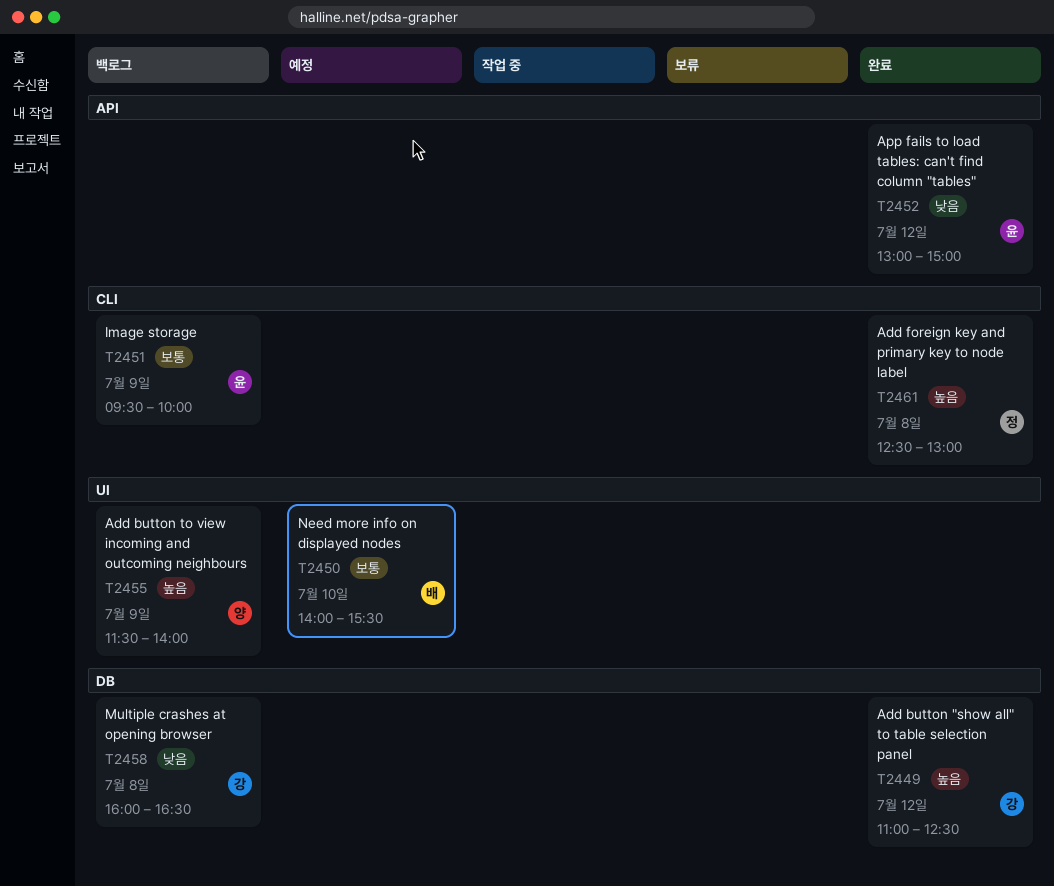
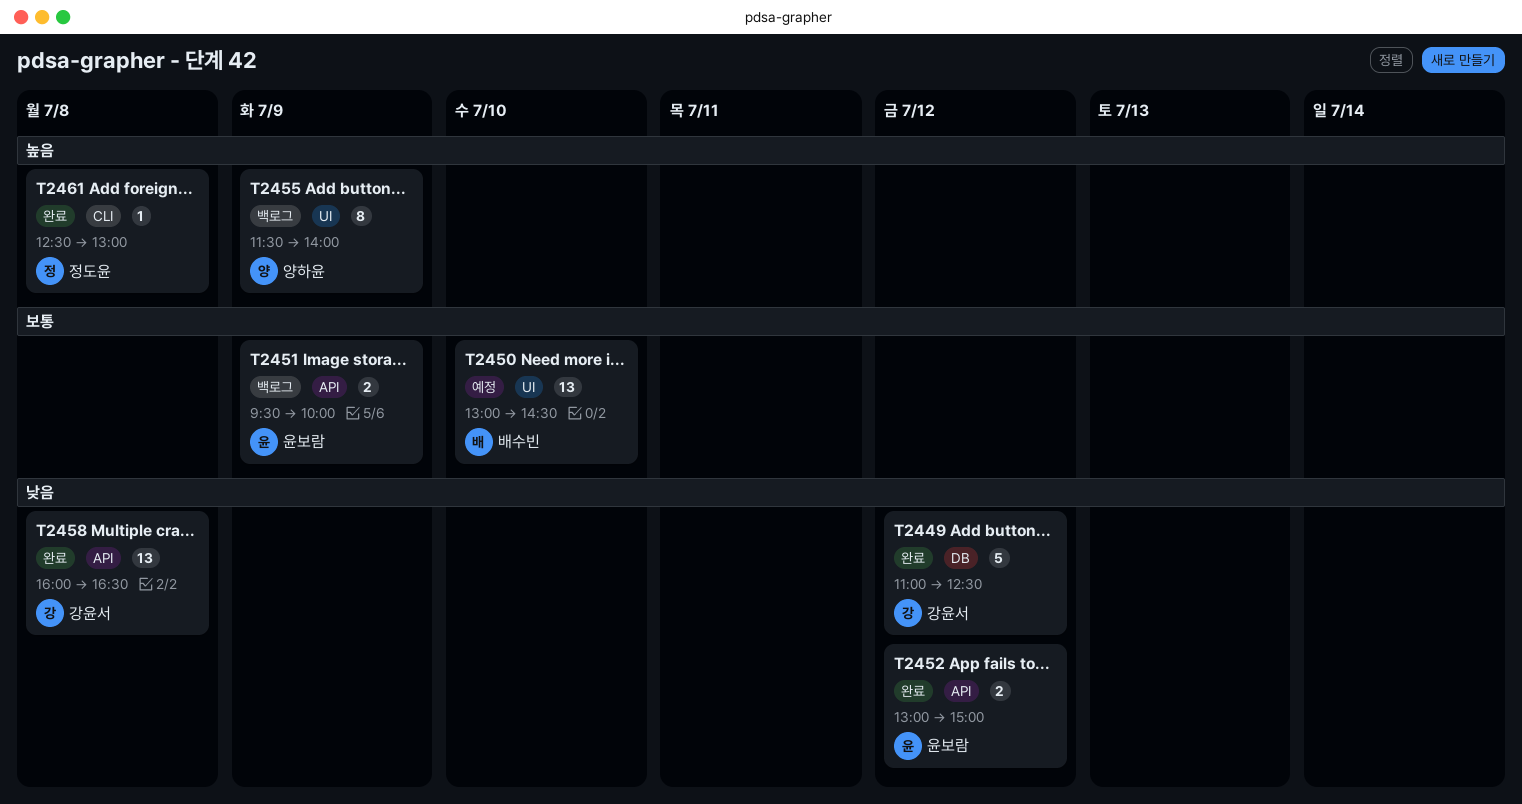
T2449, priority: 높음 -> 낮음
T2450, begins: 14:00 -> 13:00
T2450, ends: 15:30 -> 14:30
T2451, label: CLI -> API
T2458, status: 백로그 -> 완료
T2458, label: DB -> API

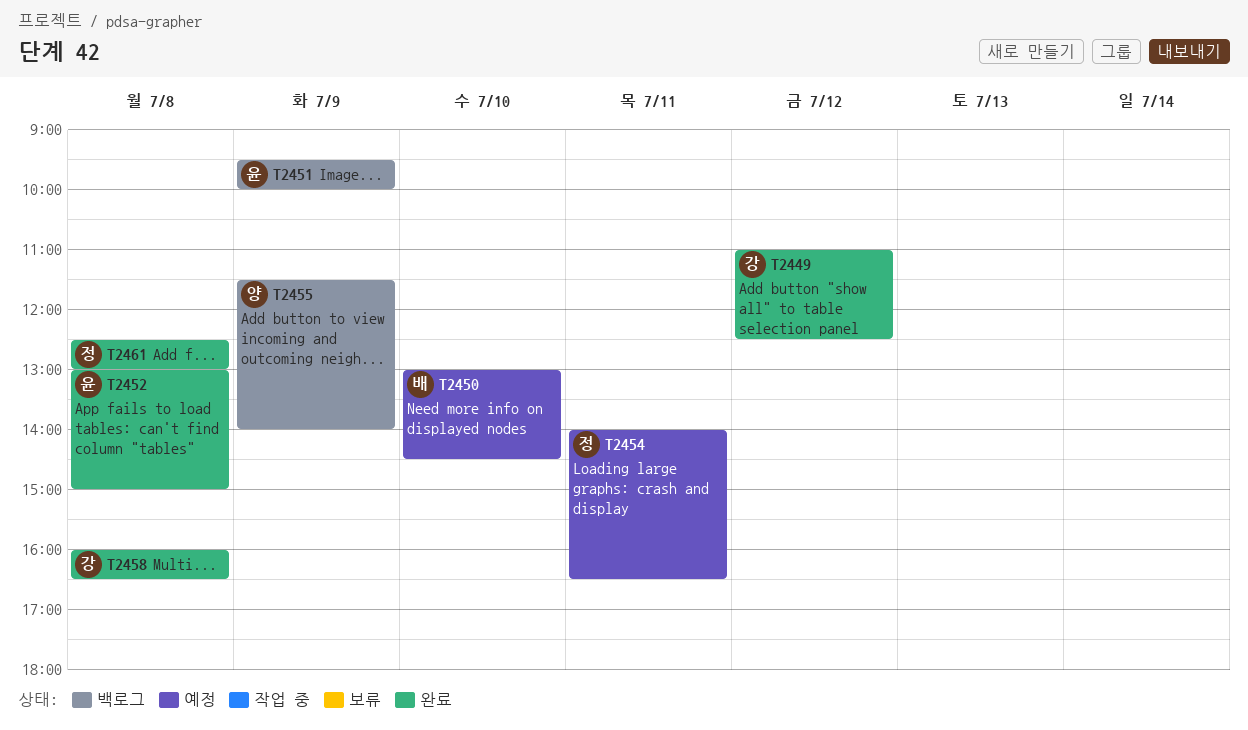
T2452, day: Jul 12 -> Jul 8
T2454: none -> present

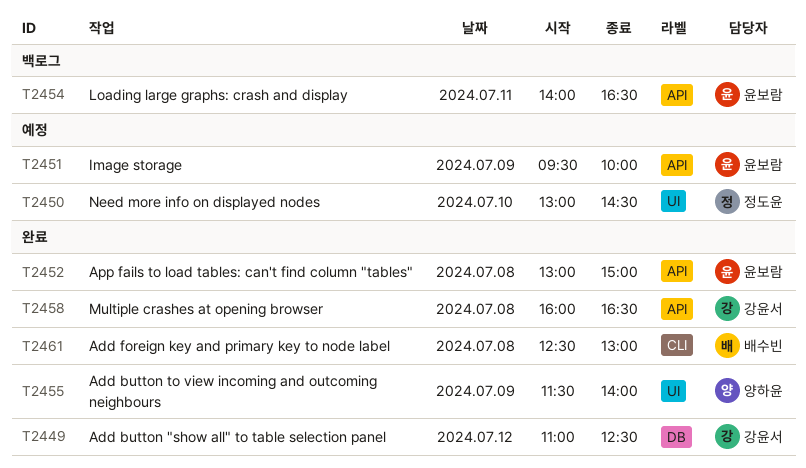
T2450, owner: 배수빈 -> 정도윤
T2451, status: 백로그 -> 예정
T2454, status: 예정 -> 백로그
T2454, owner: 정도윤 -> 윤보람
T2455, status: 백로그 -> 완료
T2461, owner: 정도윤 -> 배수빈

